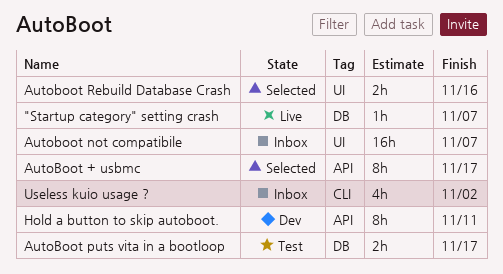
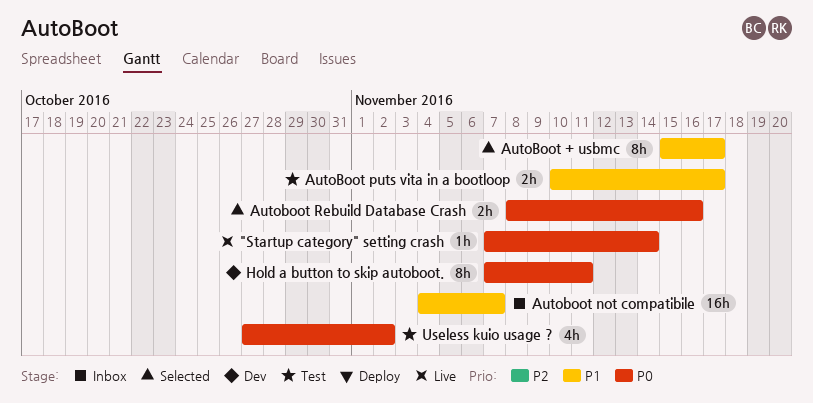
"Startup category" setting crash, due: Nov 7 -> Nov 14
Useless kuio usage ?, status: Inbox -> Test

